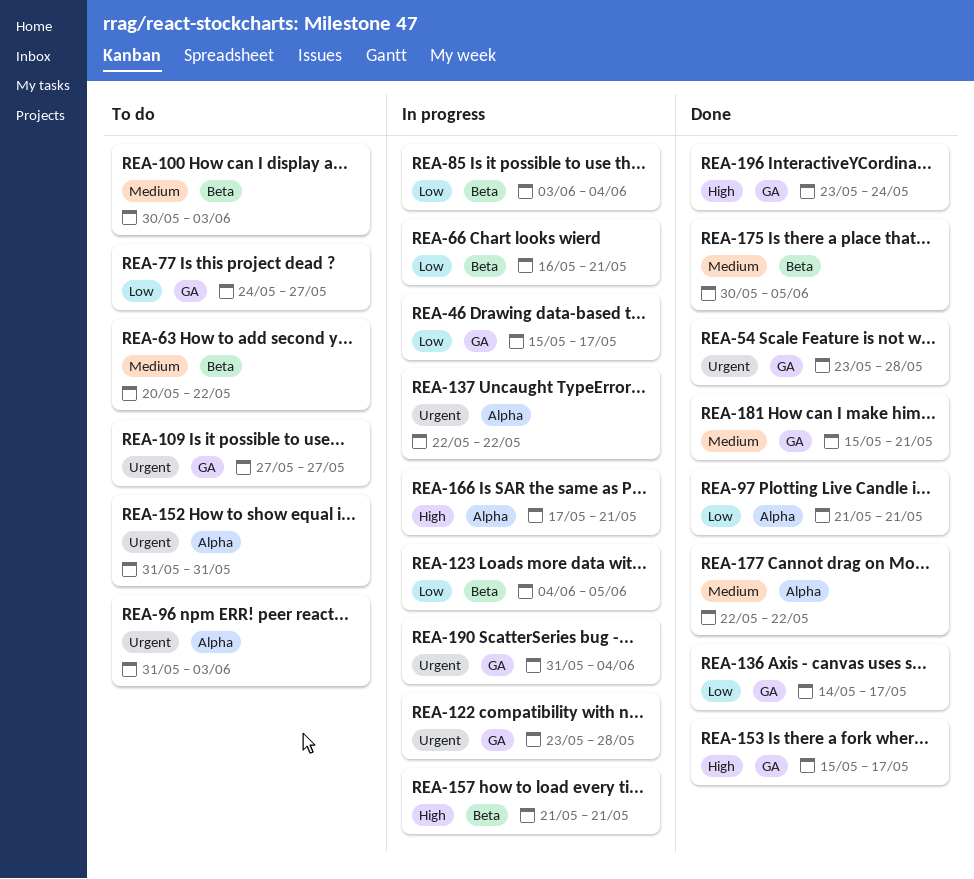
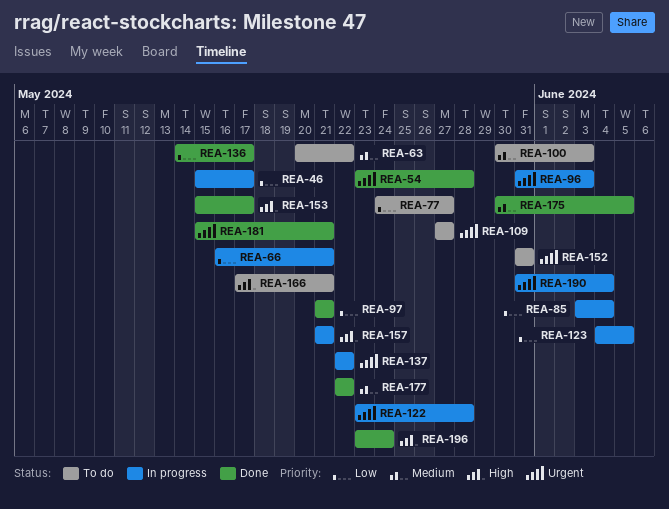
REA-96, status: To do -> In progress
REA-166, status: In progress -> To do
REA-181, priority: Medium -> Urgent

